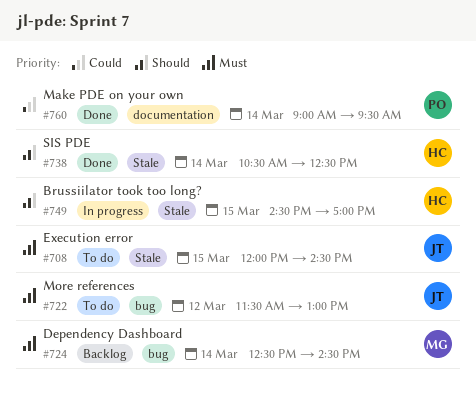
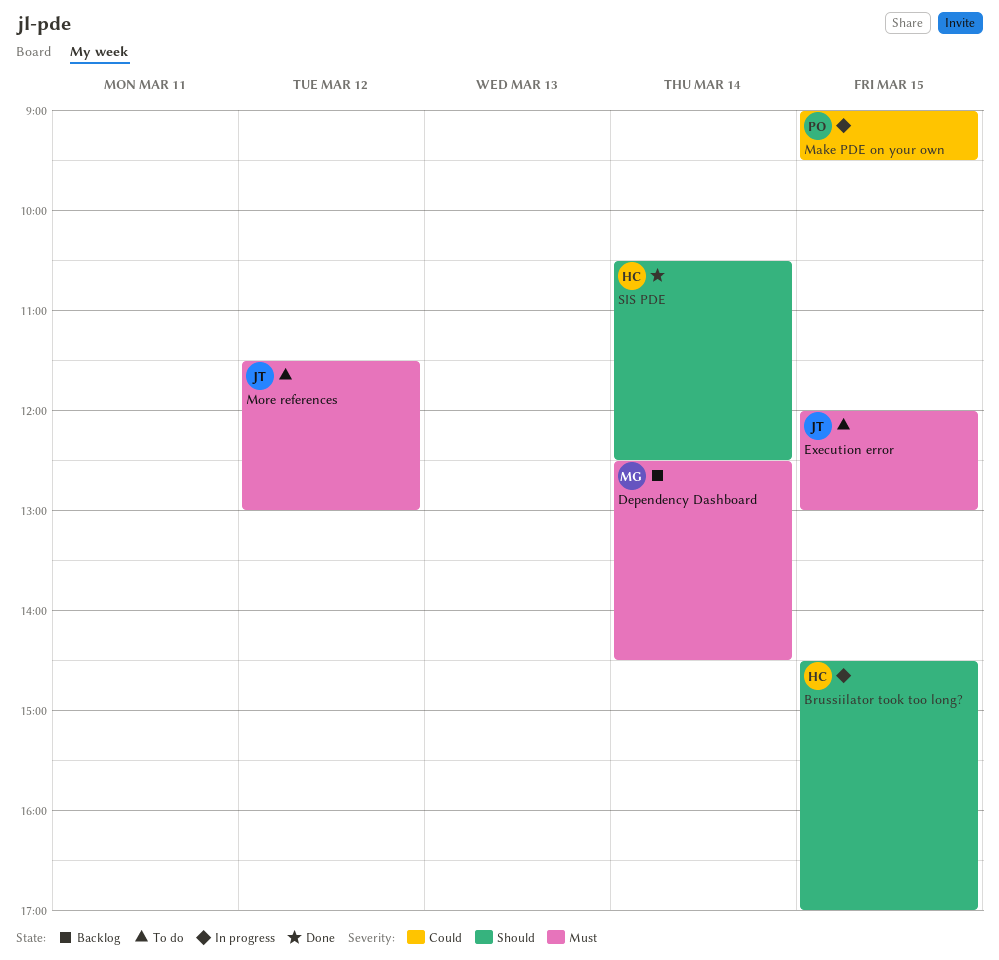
Execution error, ends: 14:30 -> 13:00
Make PDE on your own, status: Done -> In progress
Make PDE on your own, day: Mar 14 -> Mar 15

